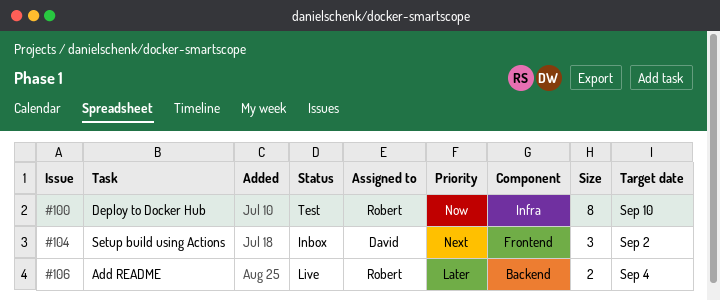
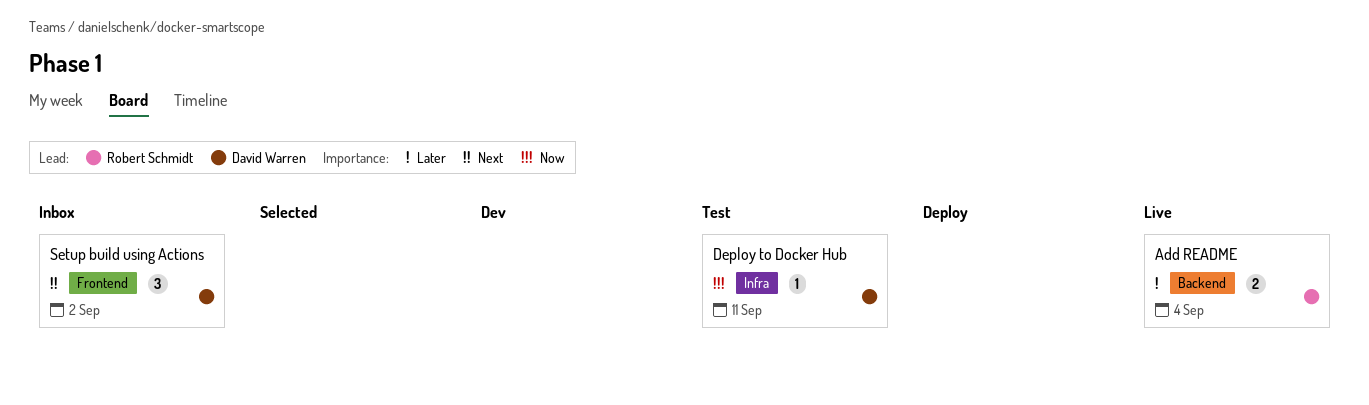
Deploy to Docker Hub, owner: Robert Schmidt -> David Warren
Deploy to Docker Hub, estimate: 8 -> 1
Deploy to Docker Hub, due: Sep 10 -> Sep 11

